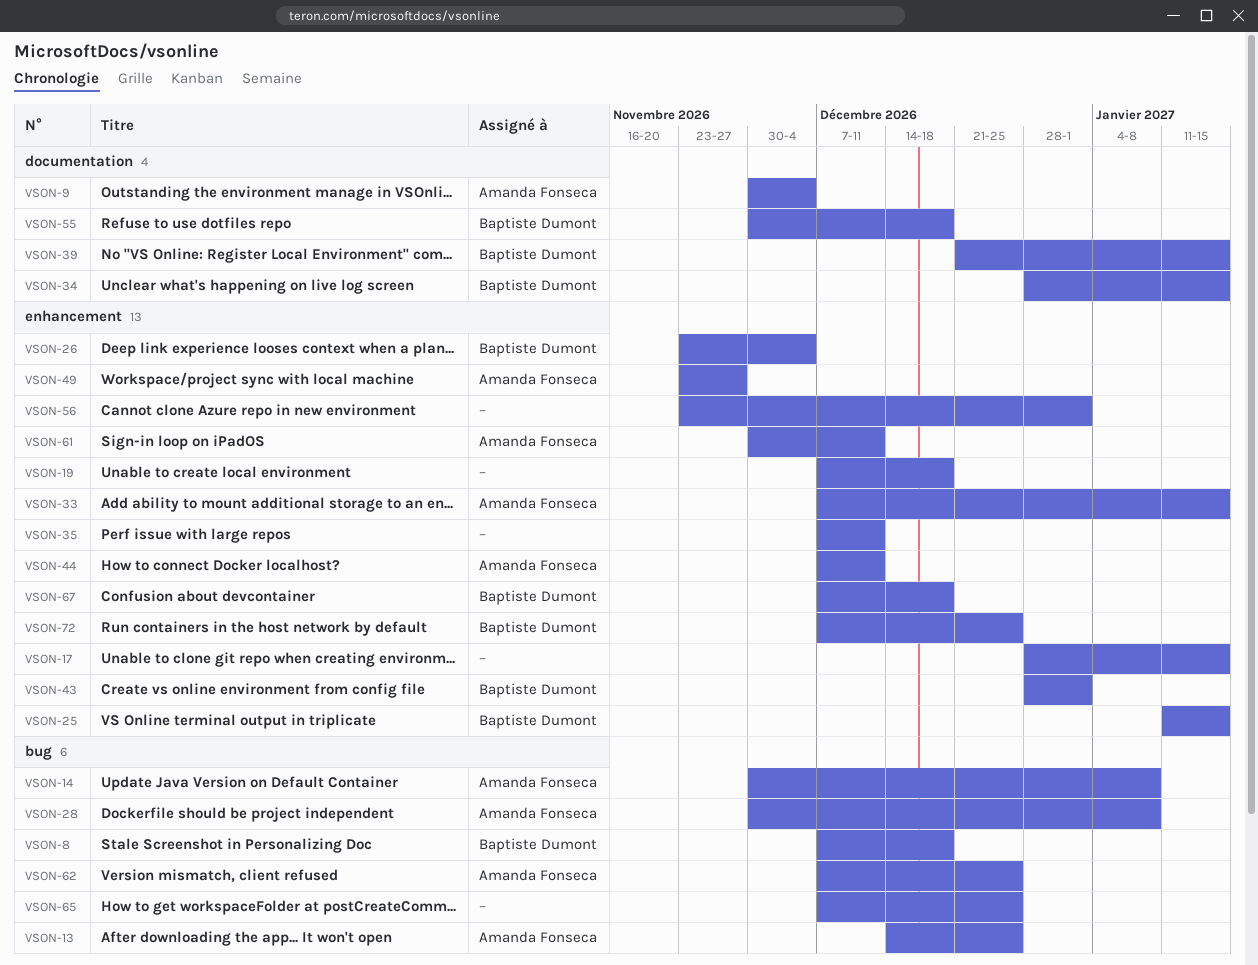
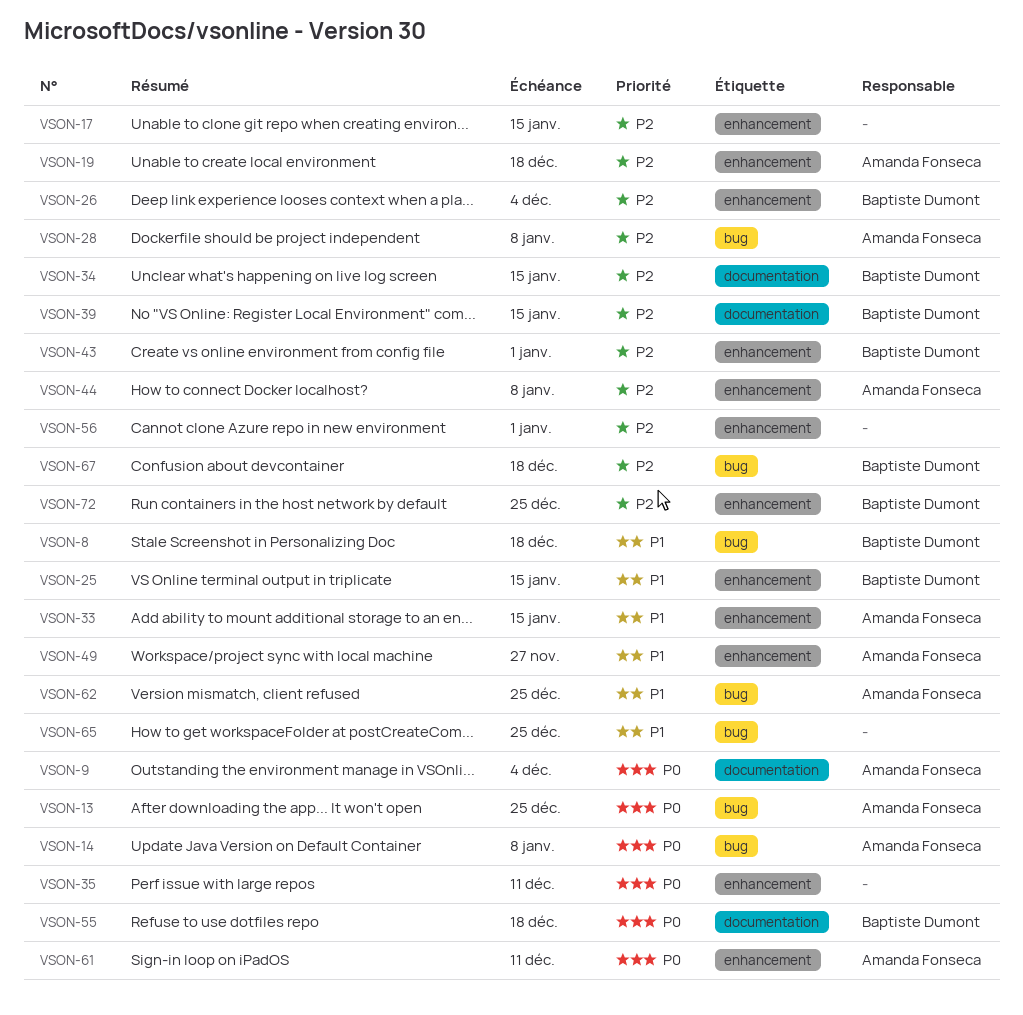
VSON-19, owner: none -> Amanda Fonseca
VSON-44, due: Dec 11 -> Jan 8
VSON-67, label: enhancement -> bug

